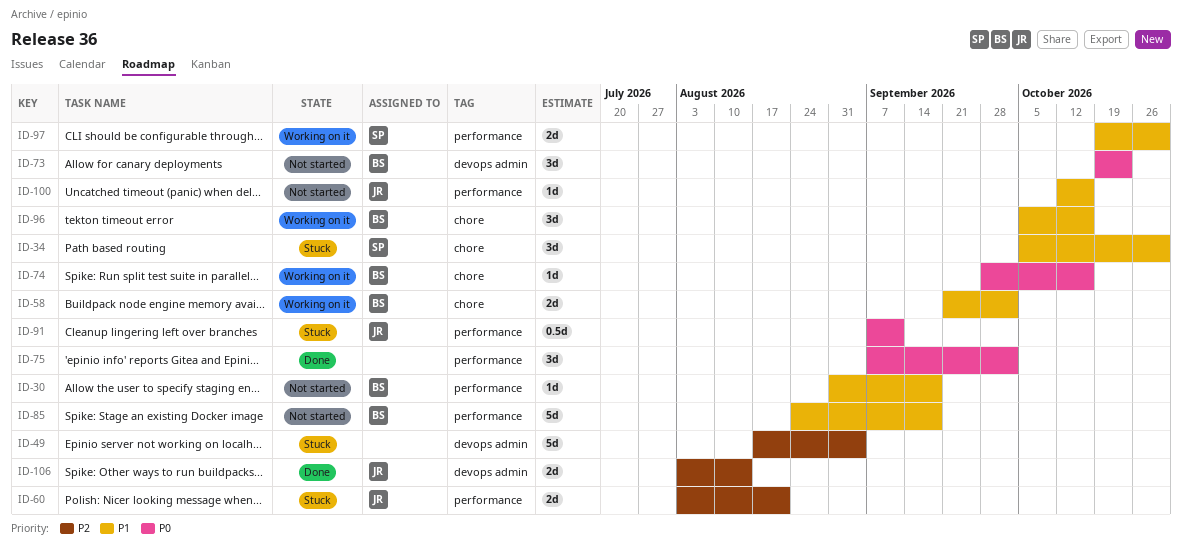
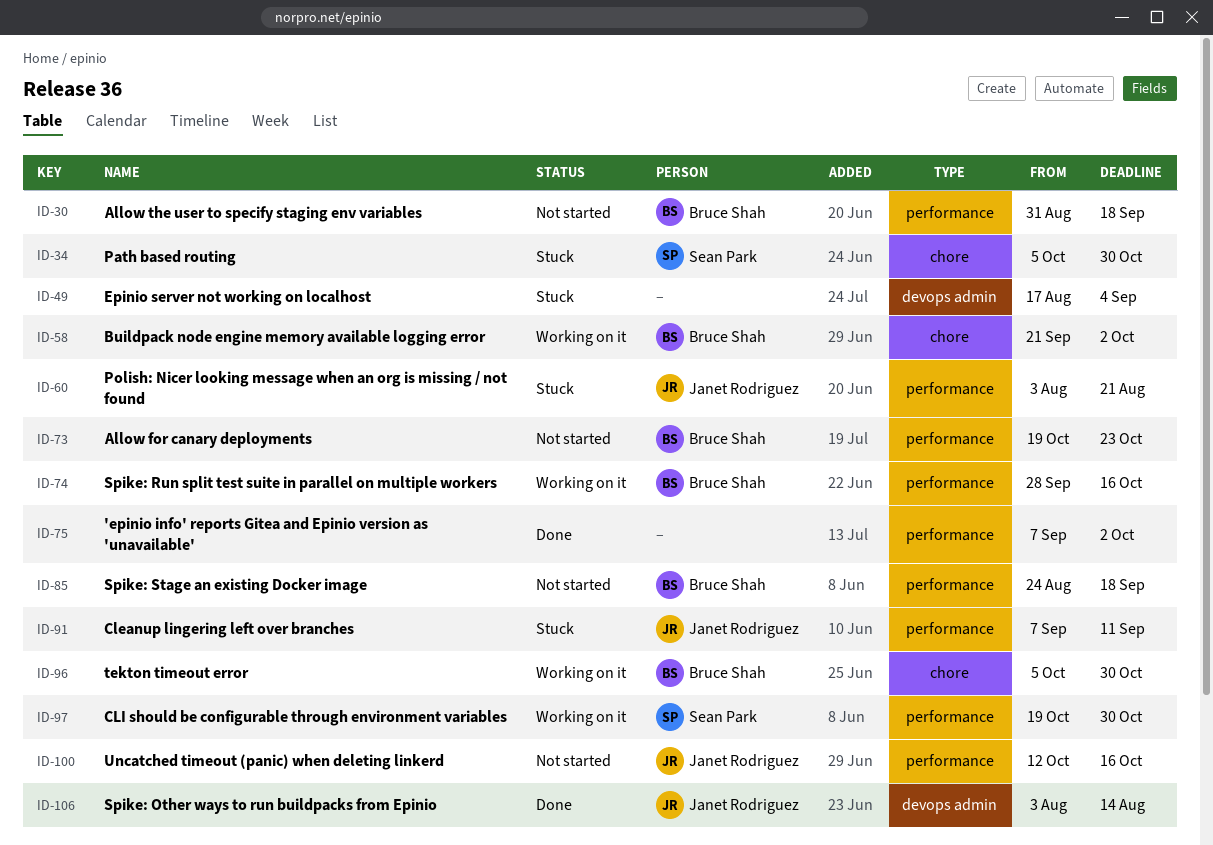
ID-73, label: devops admin -> performance
ID-74, label: chore -> performance
ID-96, due: Oct 16 -> Oct 30

